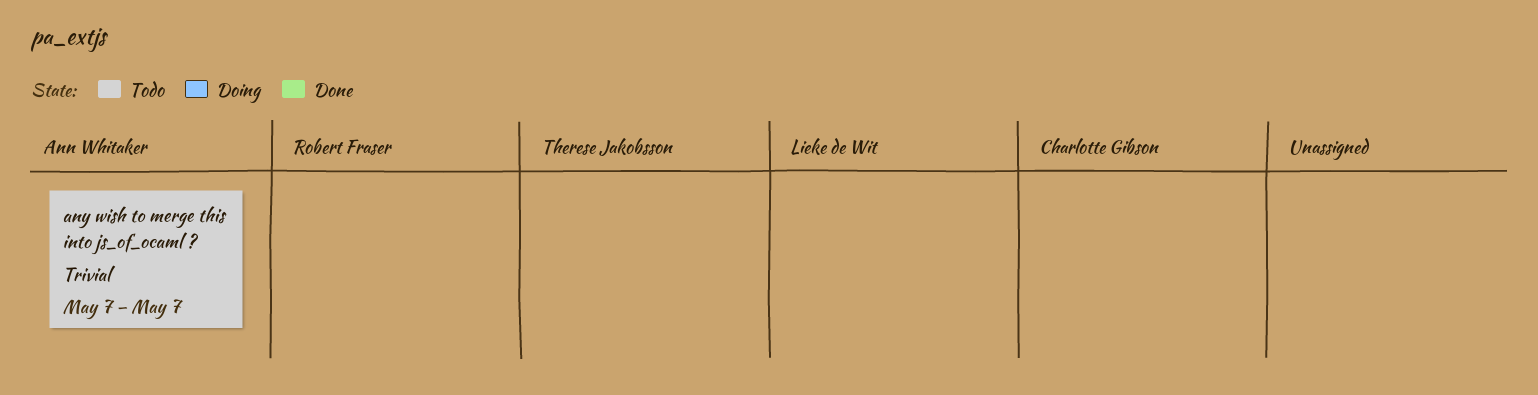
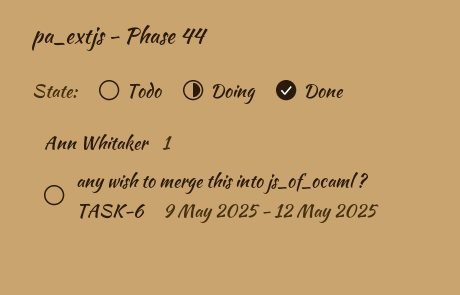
any wish to merge this into js_of_ocaml ?, start: May 7 -> May 9
any wish to merge this into js_of_ocaml ?, due: May 7 -> May 12

